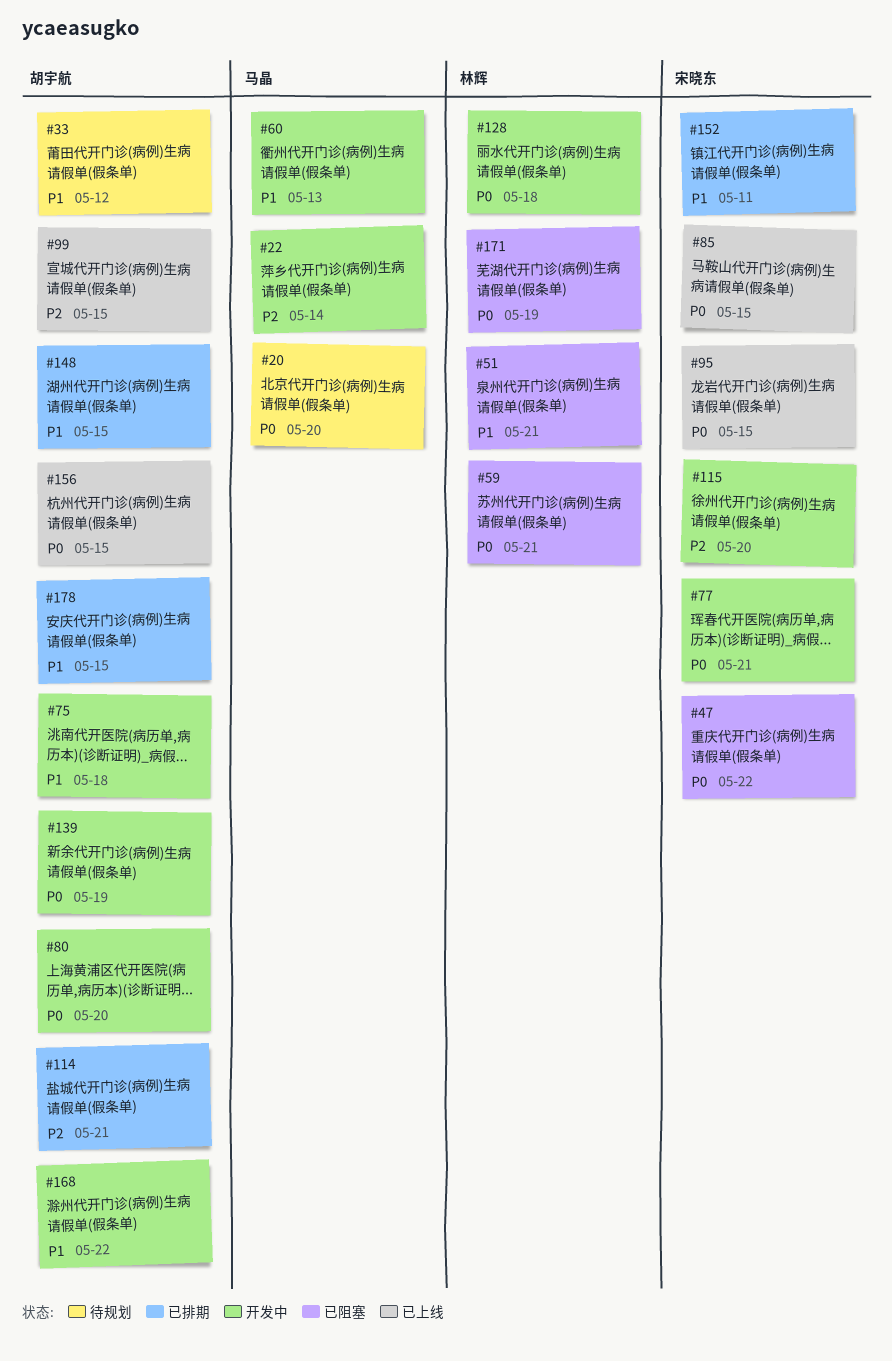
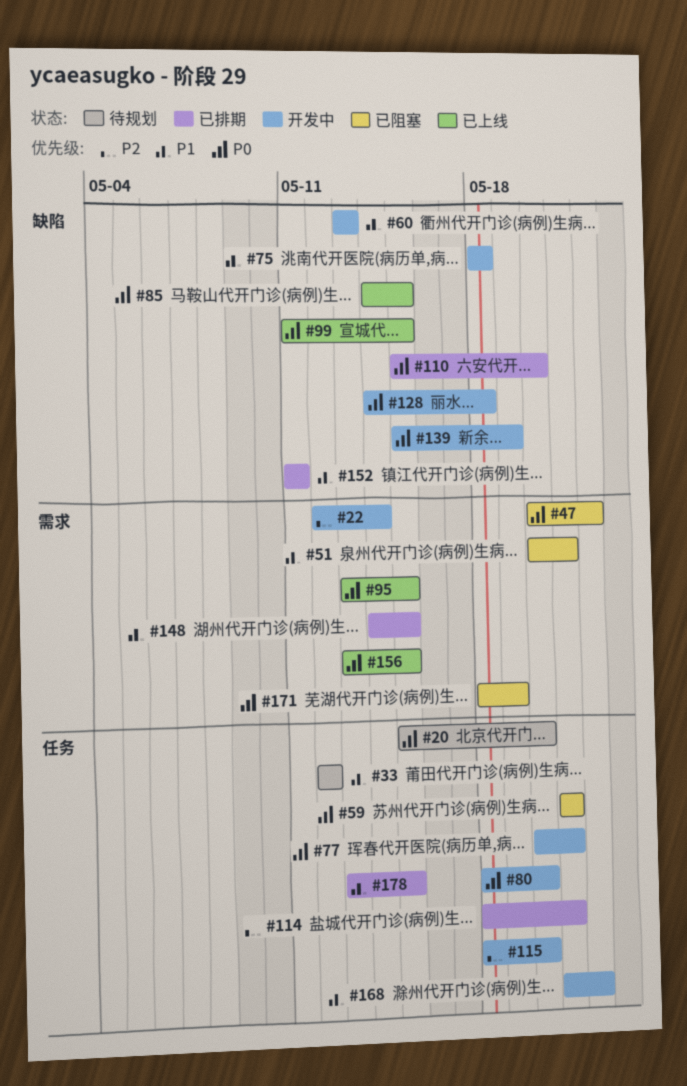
#99, priority: P2 -> P0
#110: none -> present

